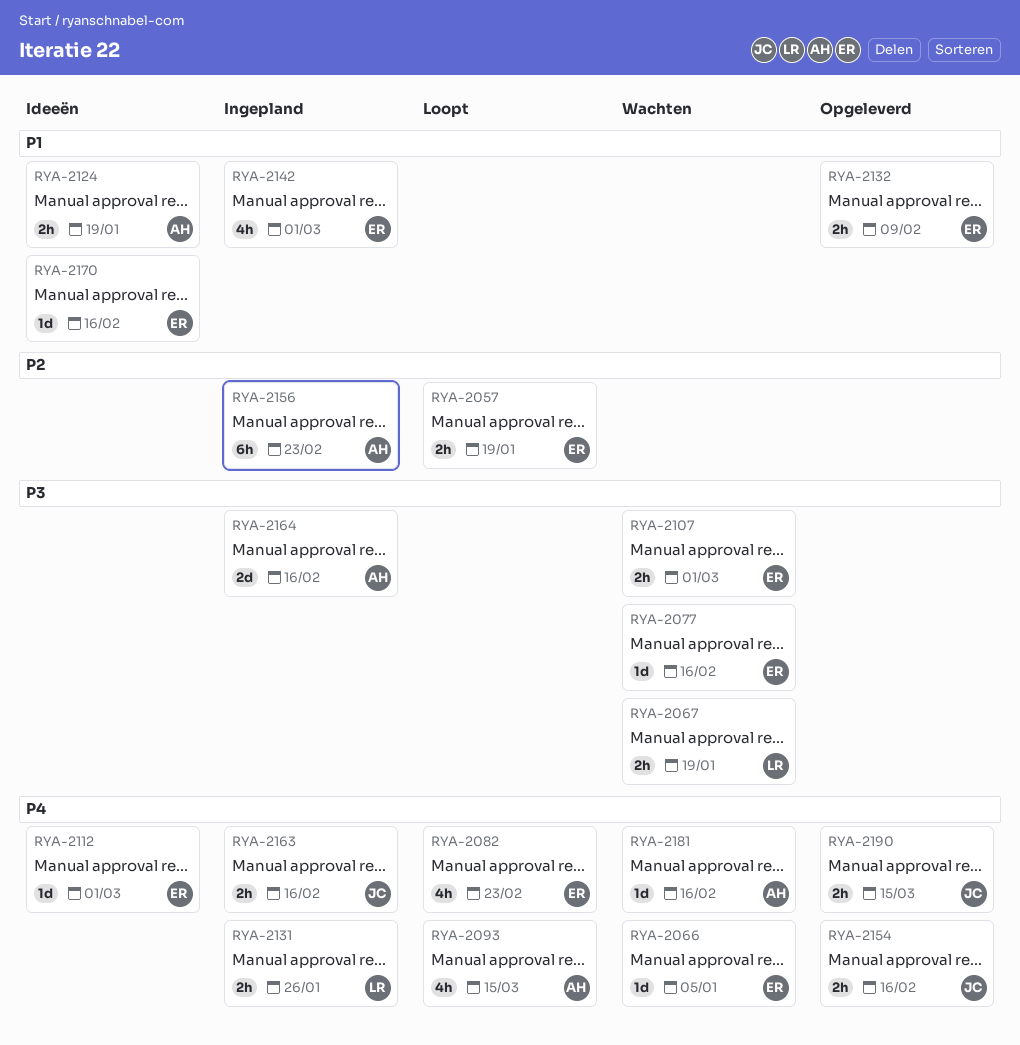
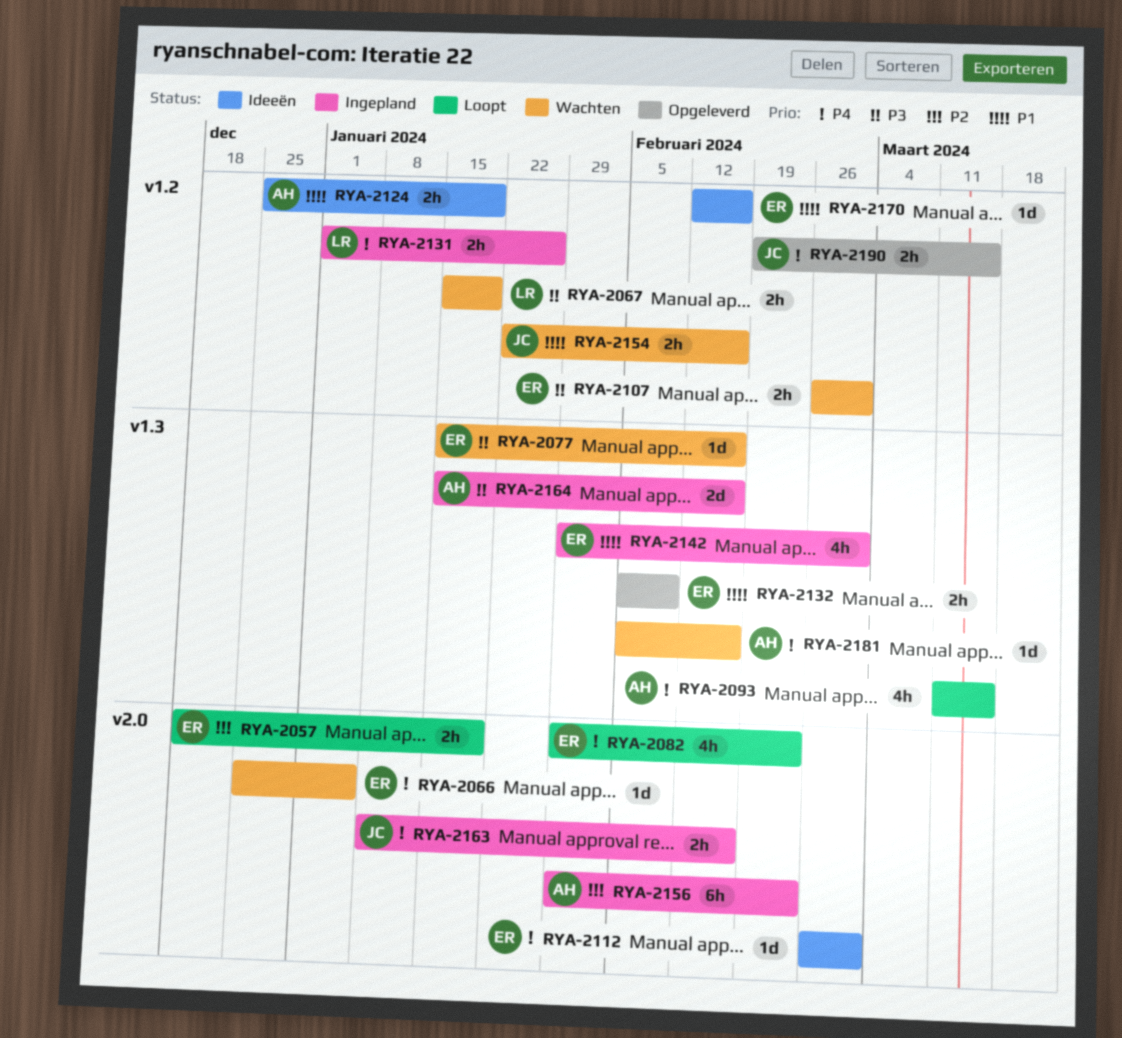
RYA-2154, status: Opgeleverd -> Wachten
RYA-2154, priority: P4 -> P1

